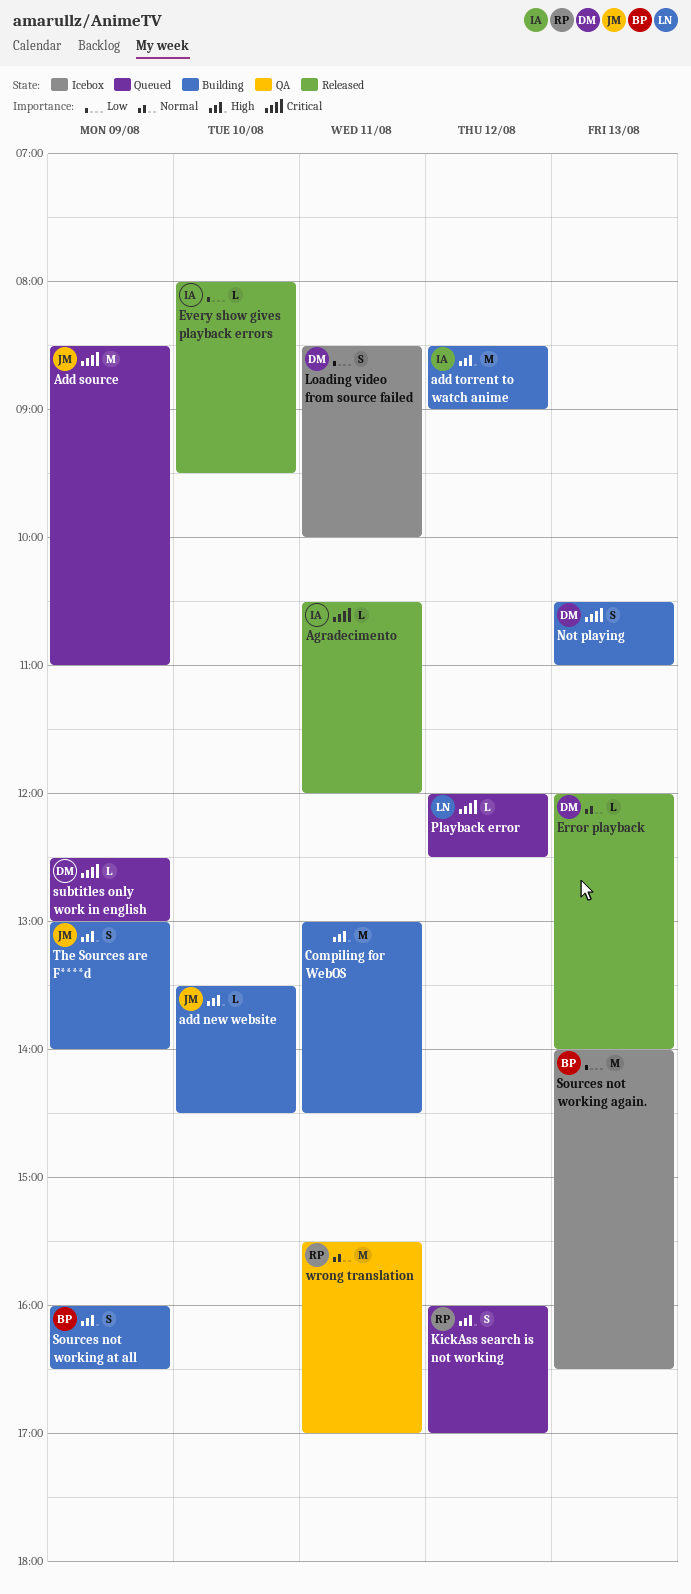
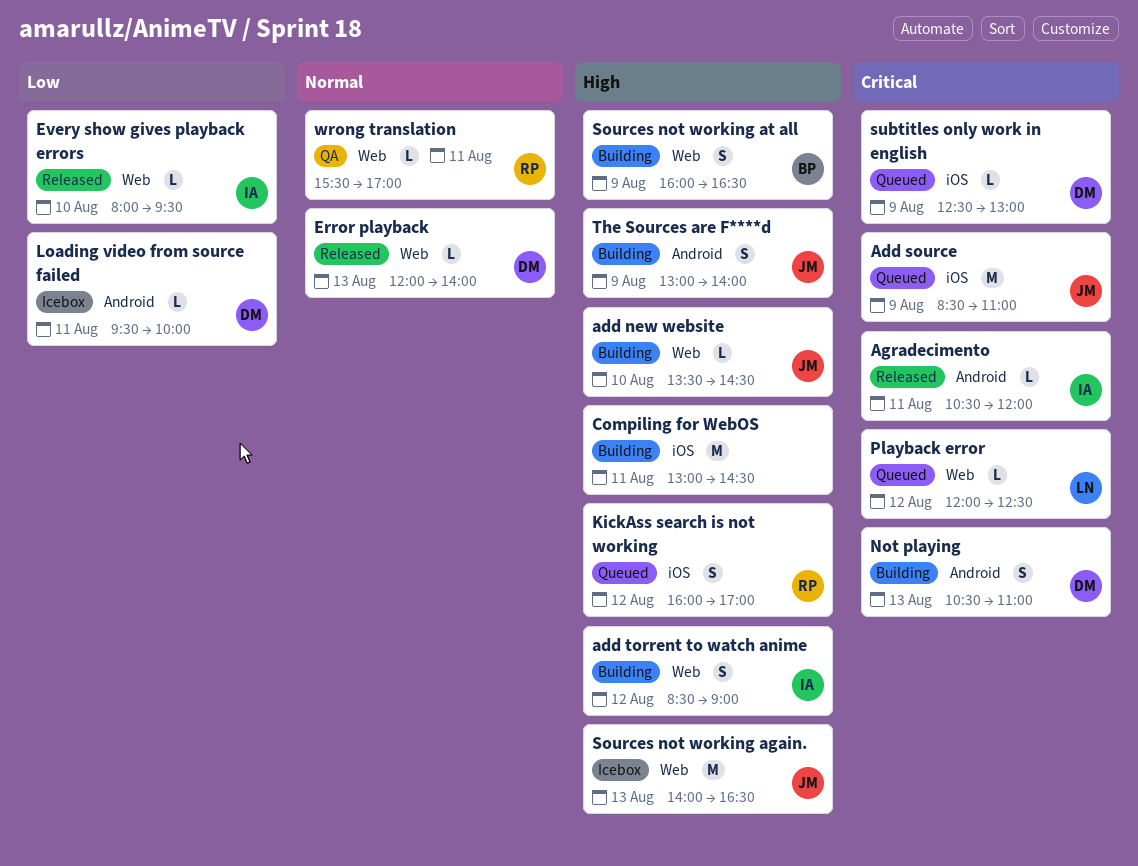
add torrent to watch anime, estimate: M -> S
Loading video from source failed, estimate: S -> L
Loading video from source failed, begins: 08:30 -> 09:30
Sources not working again., owner: BP -> JM
Sources not working again., priority: Low -> High
wrong translation, estimate: M -> L

